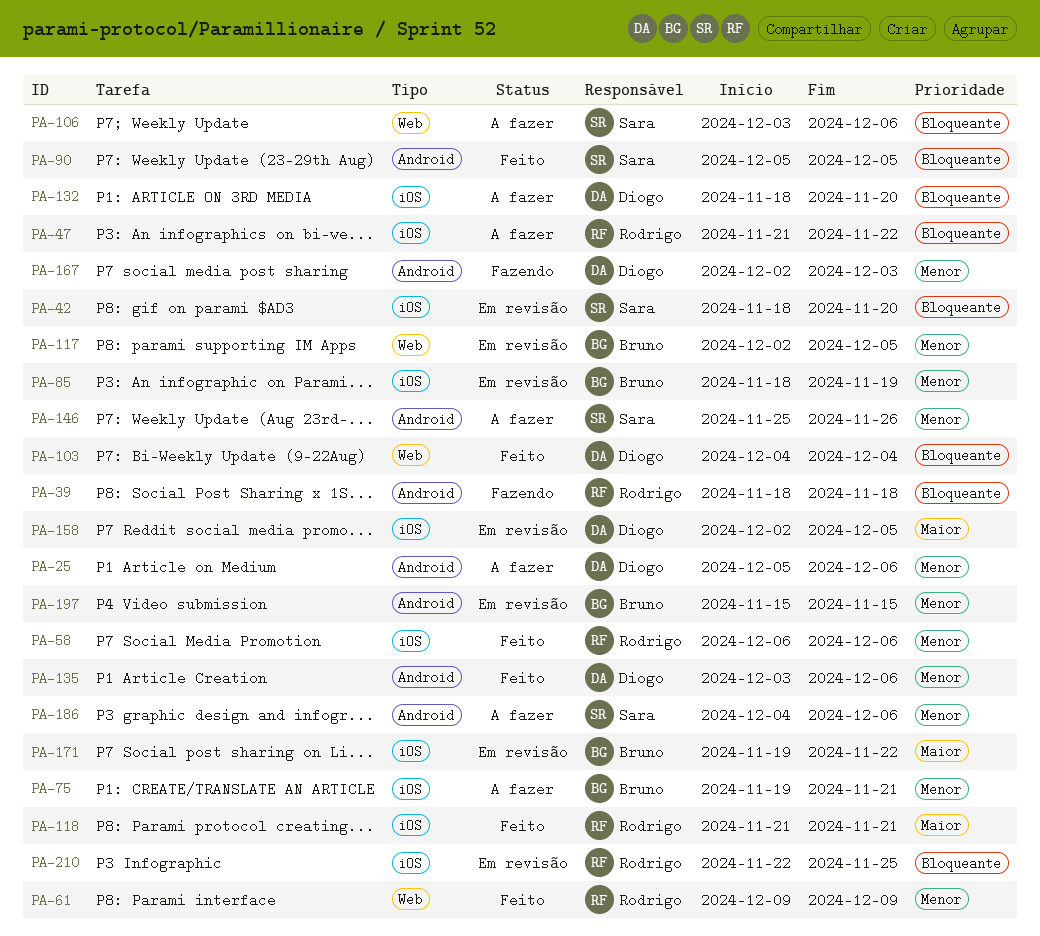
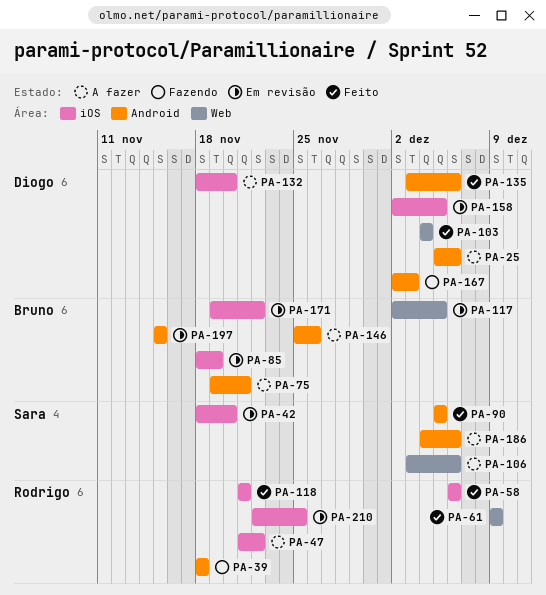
PA-75, label: iOS -> Android
PA-146, owner: Sara -> Bruno

